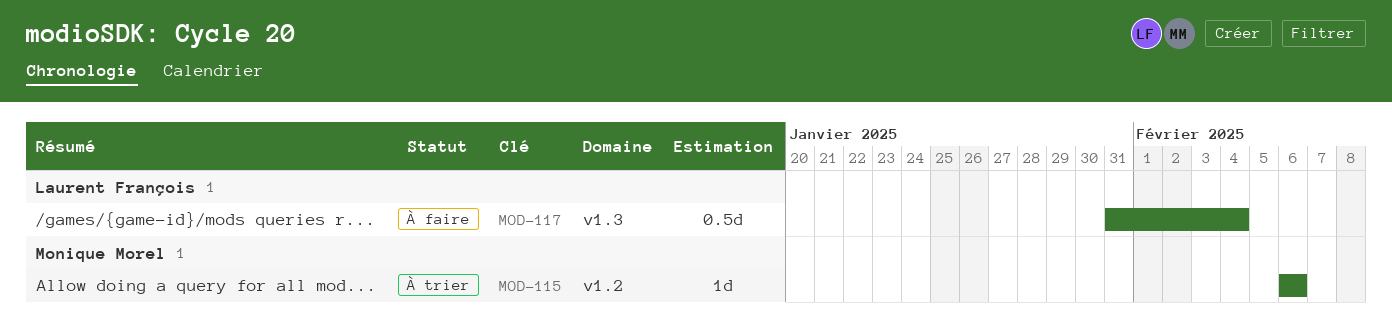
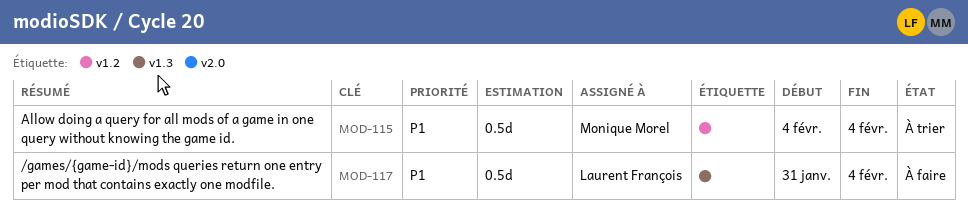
MOD-115, estimate: 1d -> 0.5d
MOD-115, start: Feb 6 -> Feb 4
MOD-115, due: Feb 6 -> Feb 4

